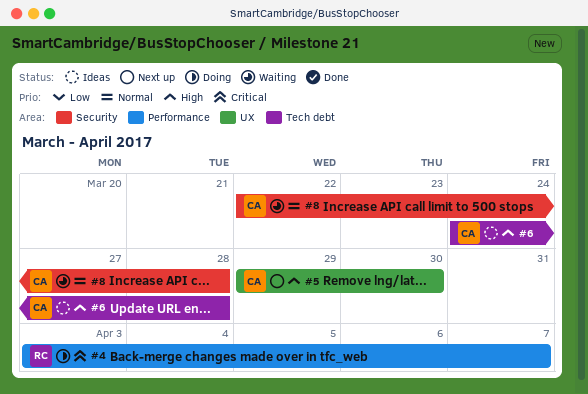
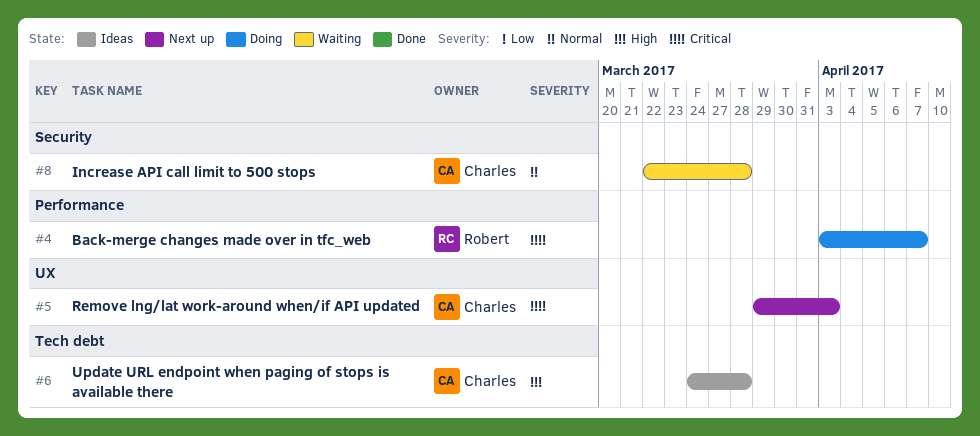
#5, priority: High -> Critical
#5, due: Mar 30 -> Apr 3

